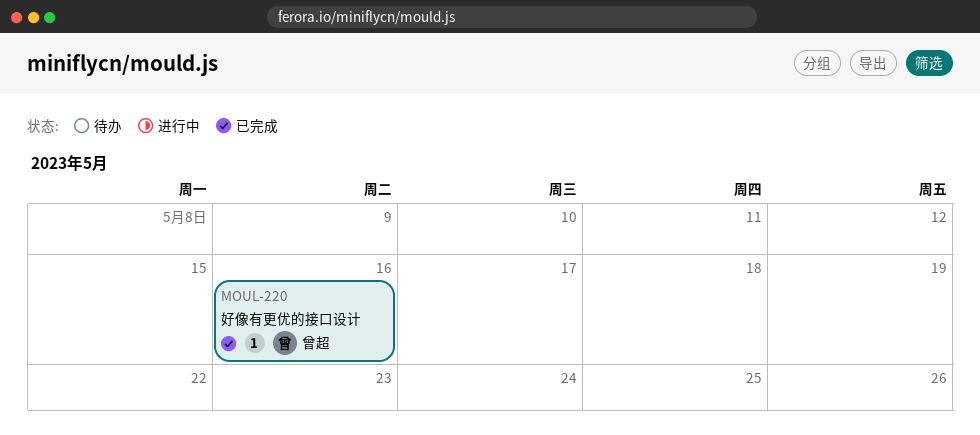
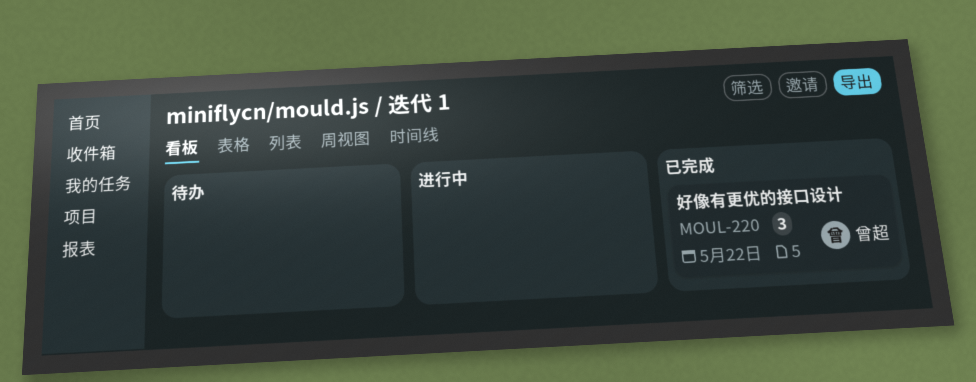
MOUL-220, estimate: 1 -> 3
MOUL-220, due: May 16 -> May 22

